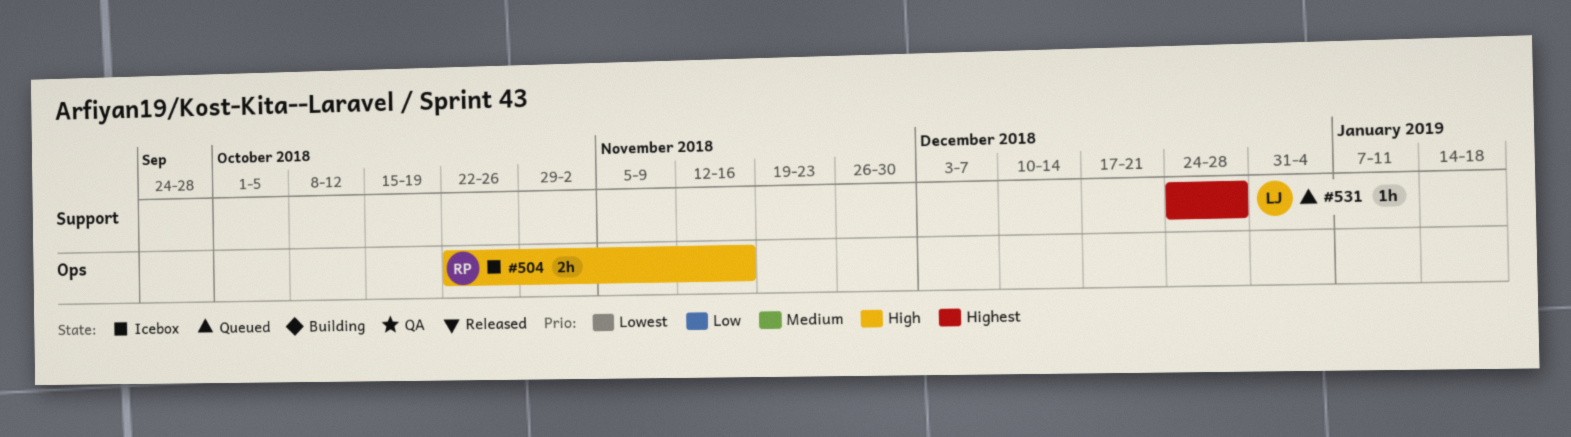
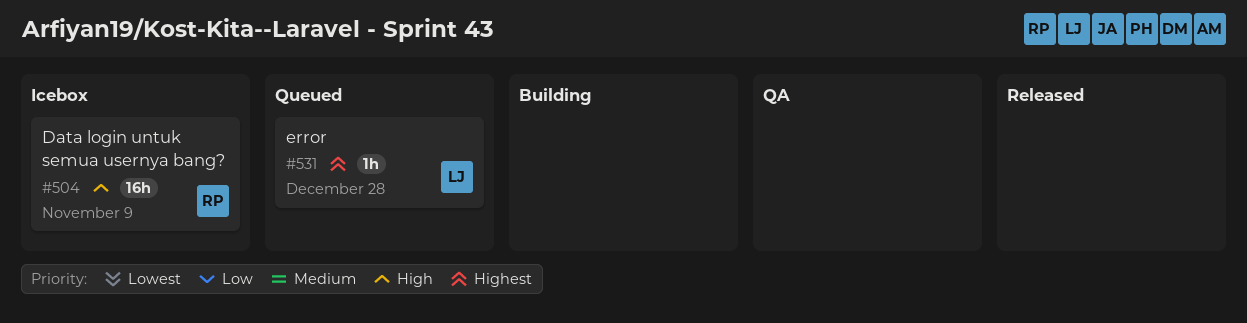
#504, estimate: 2h -> 16h
#504, due: Nov 16 -> Nov 9

